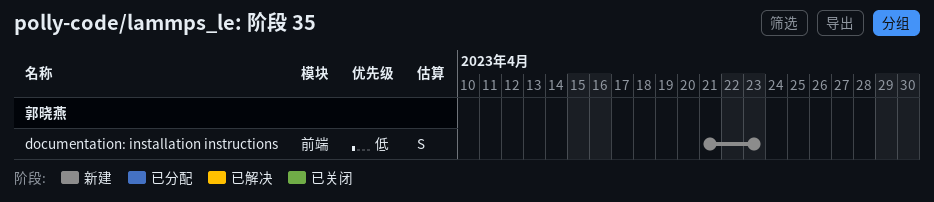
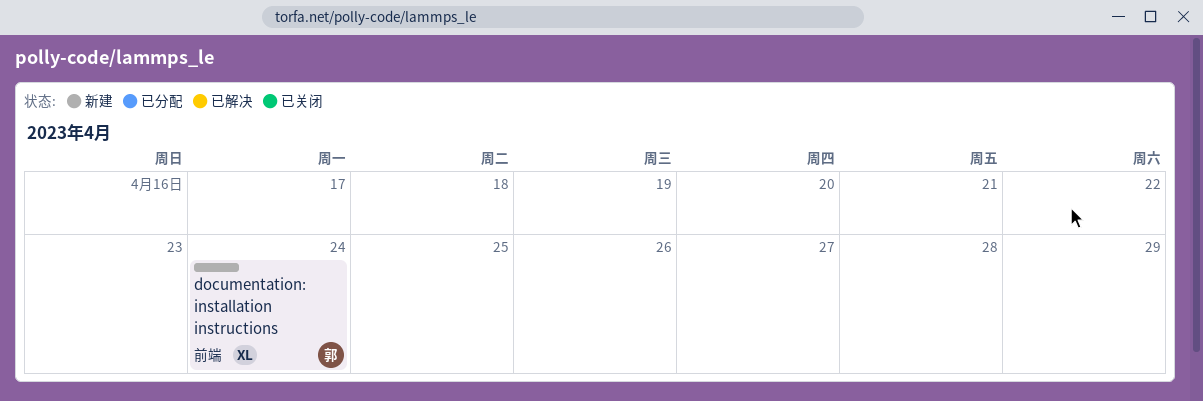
documentation: installation instructions, estimate: S -> XL
documentation: installation instructions, due: Apr 23 -> Apr 24

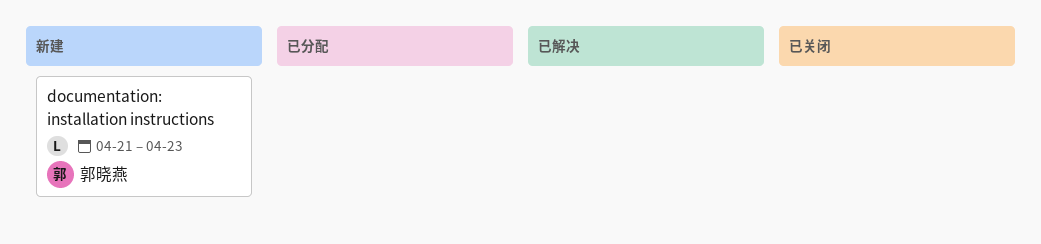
documentation: installation instructions, estimate: XL -> L
documentation: installation instructions, due: Apr 24 -> Apr 23

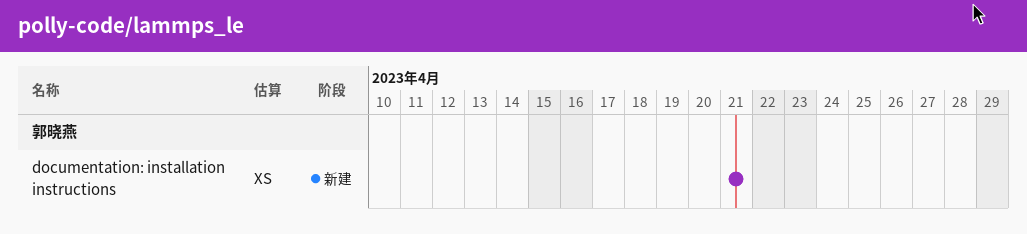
documentation: installation instructions, estimate: L -> XS
documentation: installation instructions, due: Apr 23 -> Apr 21

